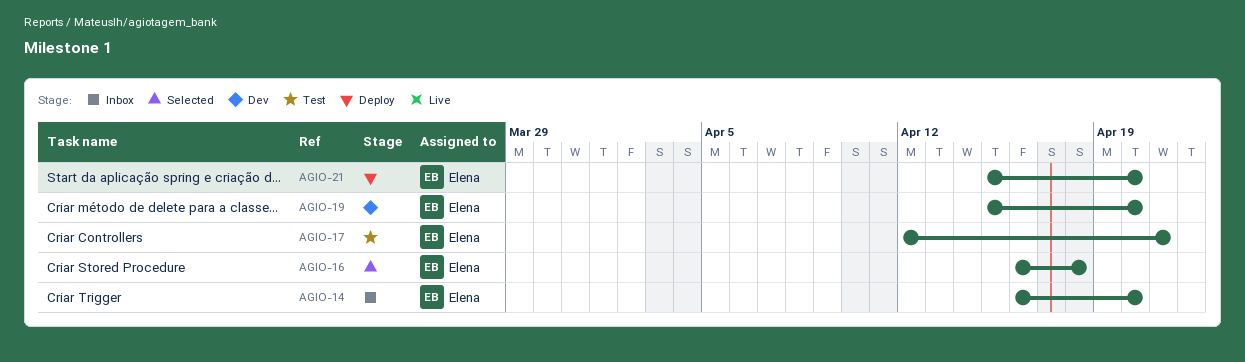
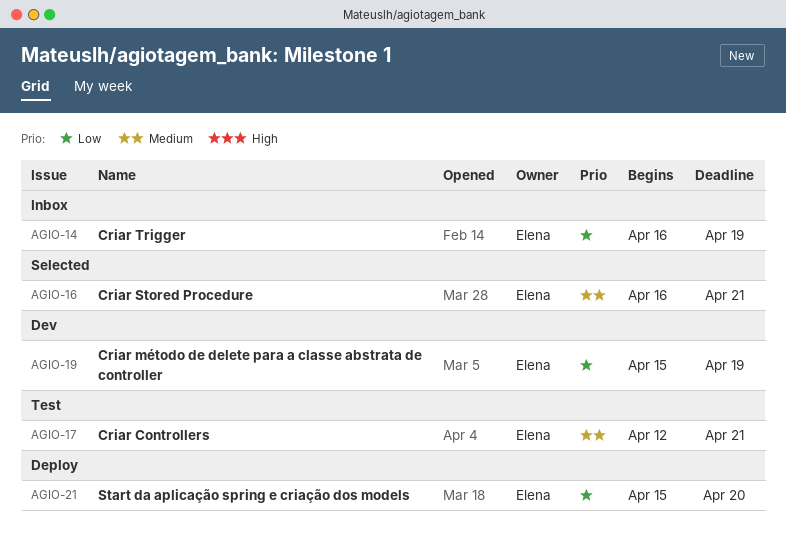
AGIO-14, due: Apr 20 -> Apr 19
AGIO-16, due: Apr 18 -> Apr 21
AGIO-19, due: Apr 20 -> Apr 19

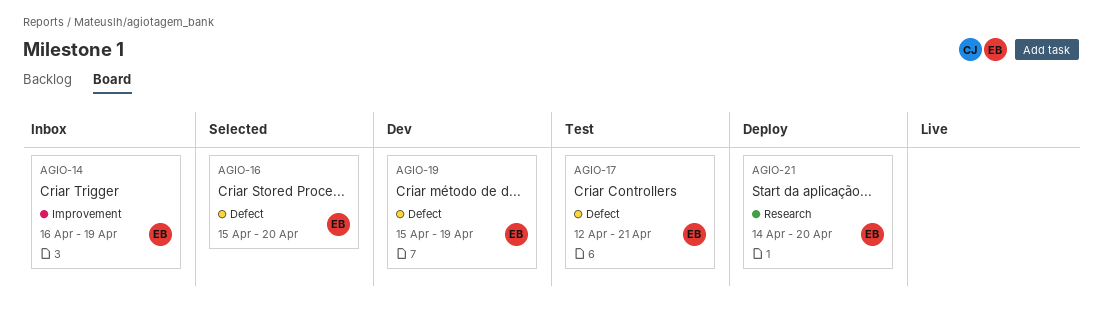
AGIO-16, start: Apr 16 -> Apr 15
AGIO-16, due: Apr 21 -> Apr 20
AGIO-21, start: Apr 15 -> Apr 14

